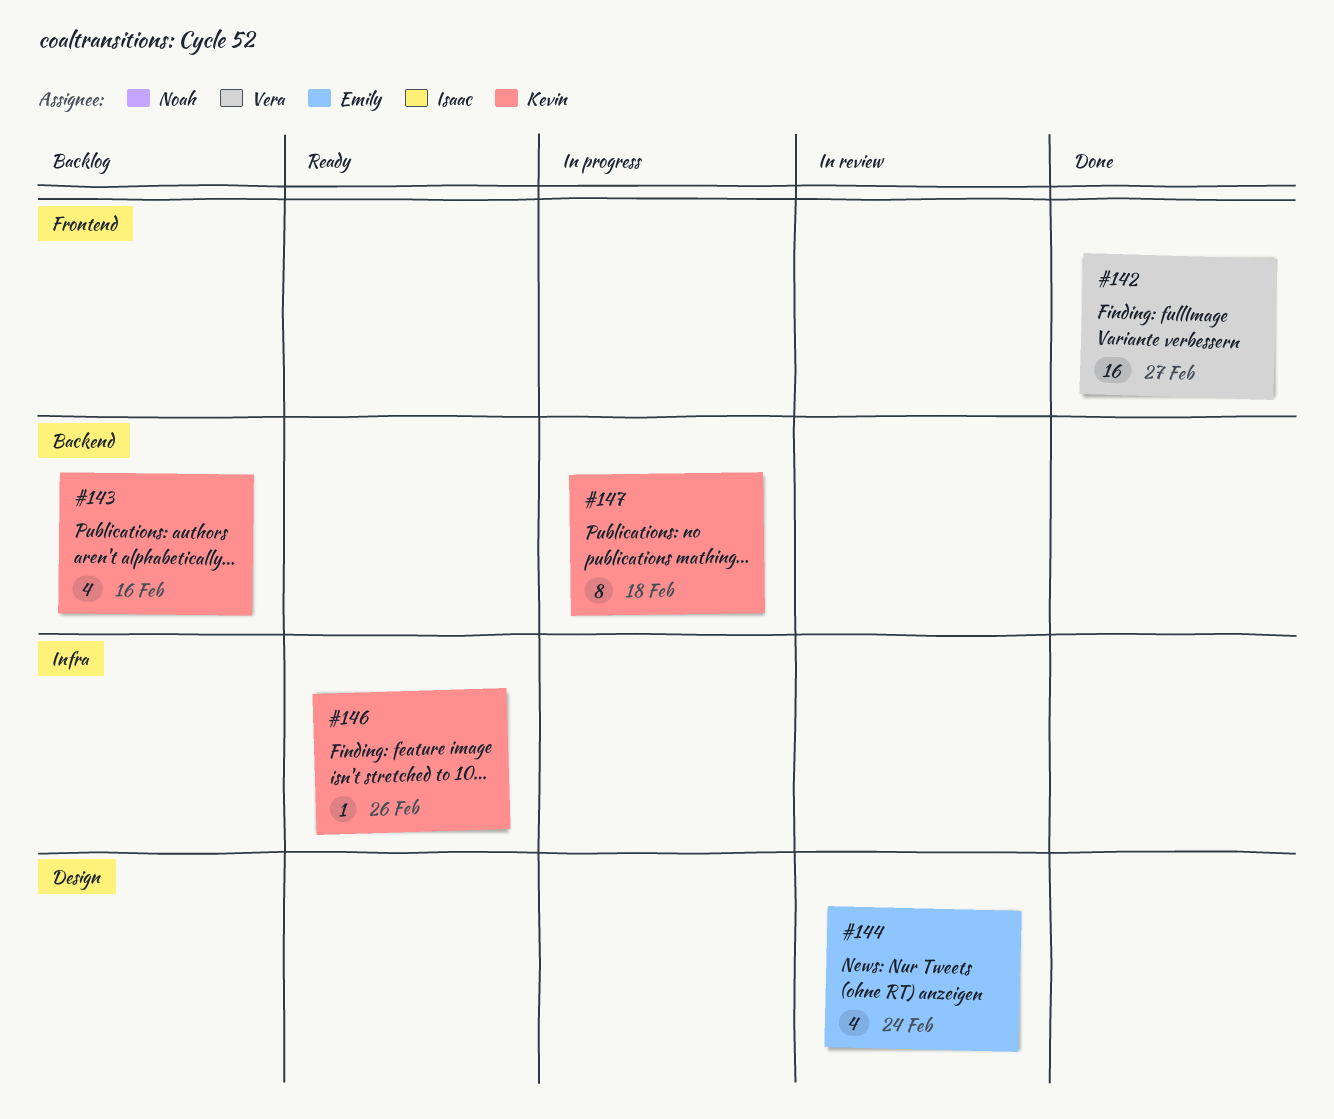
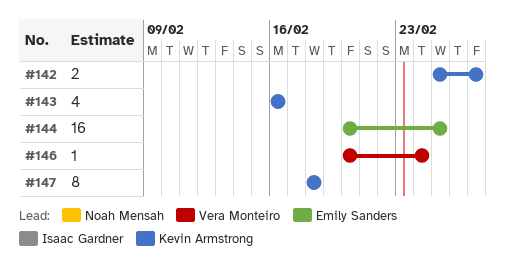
#142, owner: Vera Monteiro -> Kevin Armstrong
#142, estimate: 16 -> 2
#144, estimate: 4 -> 16
#144, due: Feb 24 -> Feb 25
#146, owner: Kevin Armstrong -> Vera Monteiro
#146, due: Feb 26 -> Feb 24

